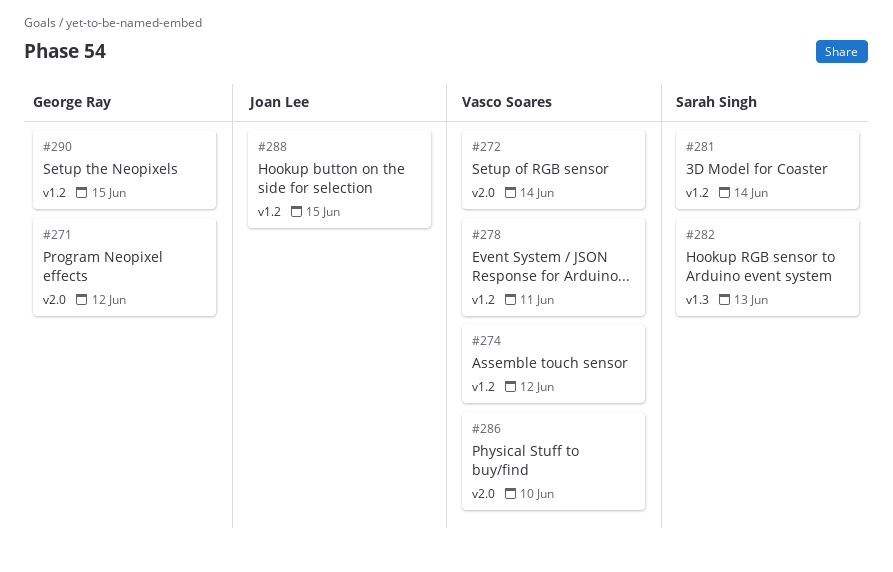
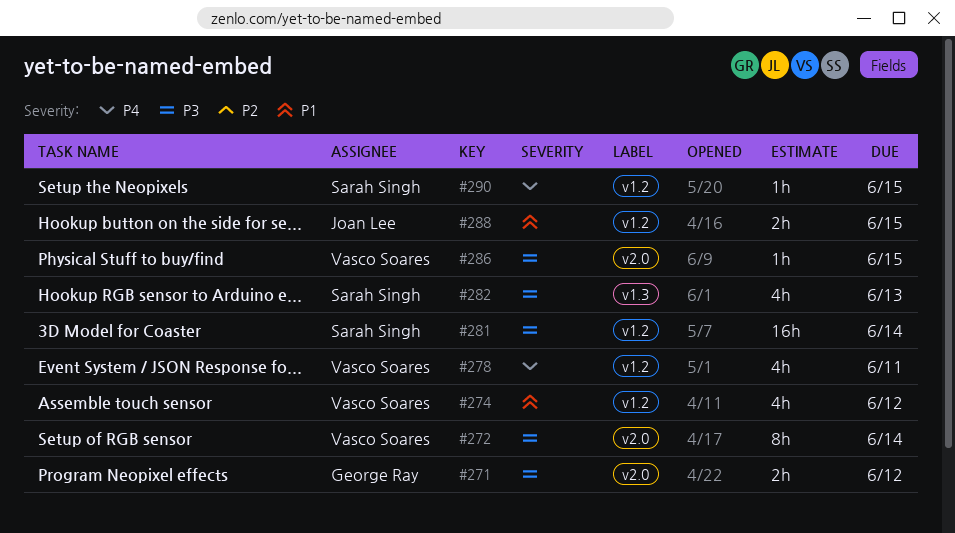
#286, due: Jun 10 -> Jun 15
#290, owner: George Ray -> Sarah Singh

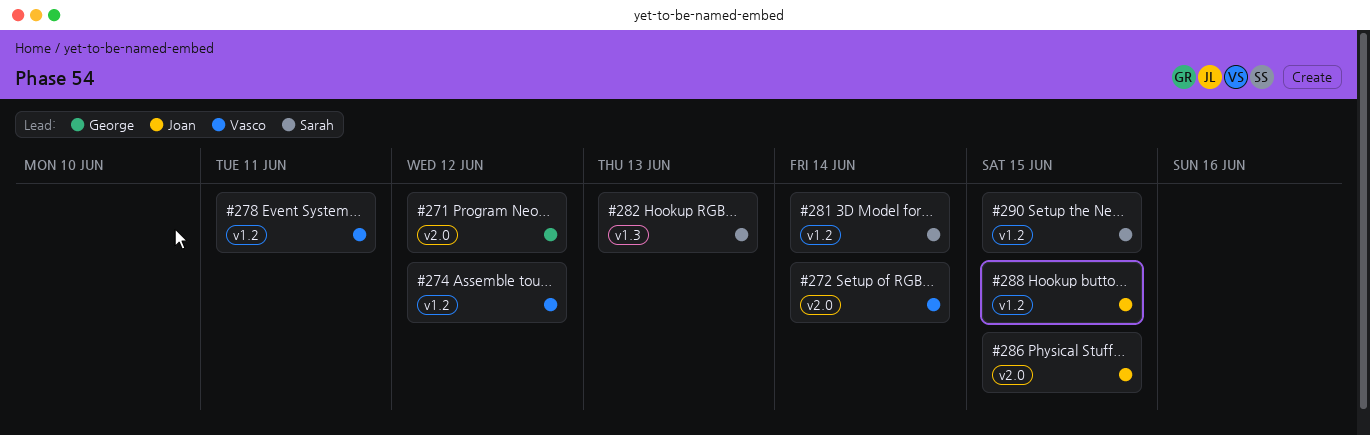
#286, owner: Vasco Soares -> Joan Lee

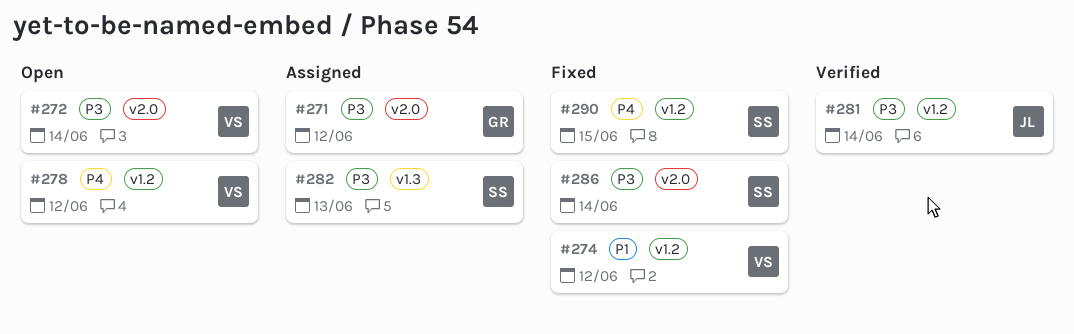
#278, due: Jun 11 -> Jun 12
#281, owner: Sarah -> Joan
#286, owner: Joan -> Sarah
#286, due: Jun 15 -> Jun 14
#288: present -> none

